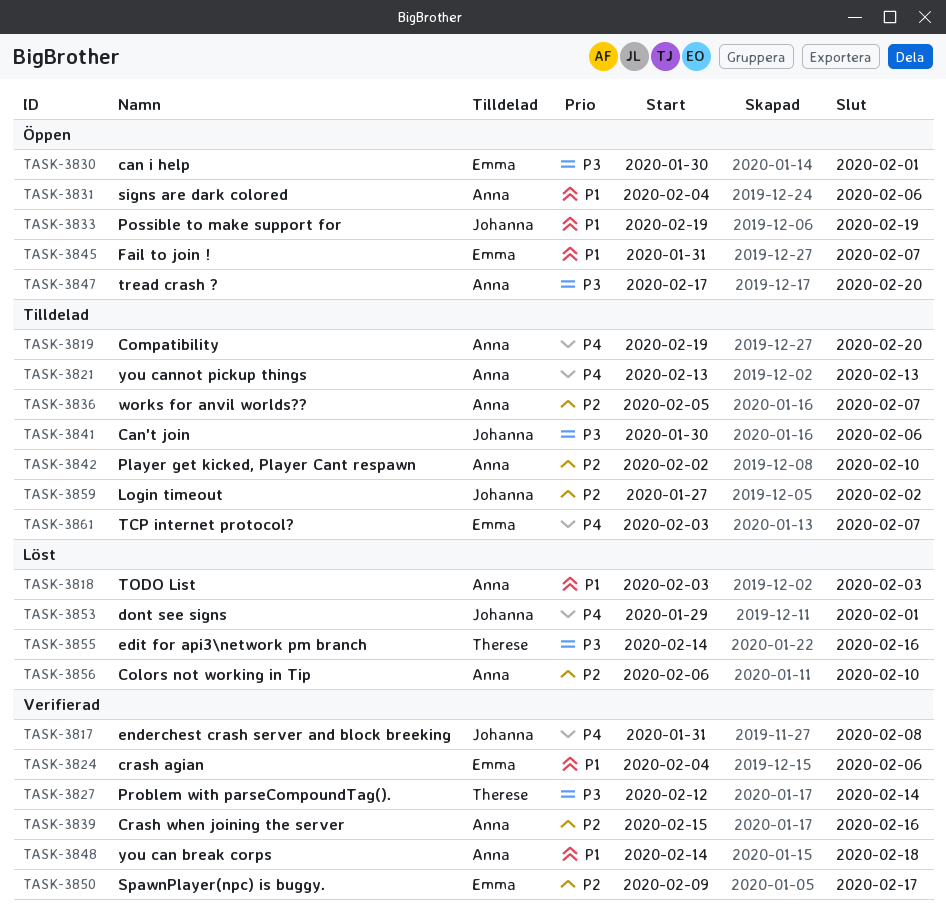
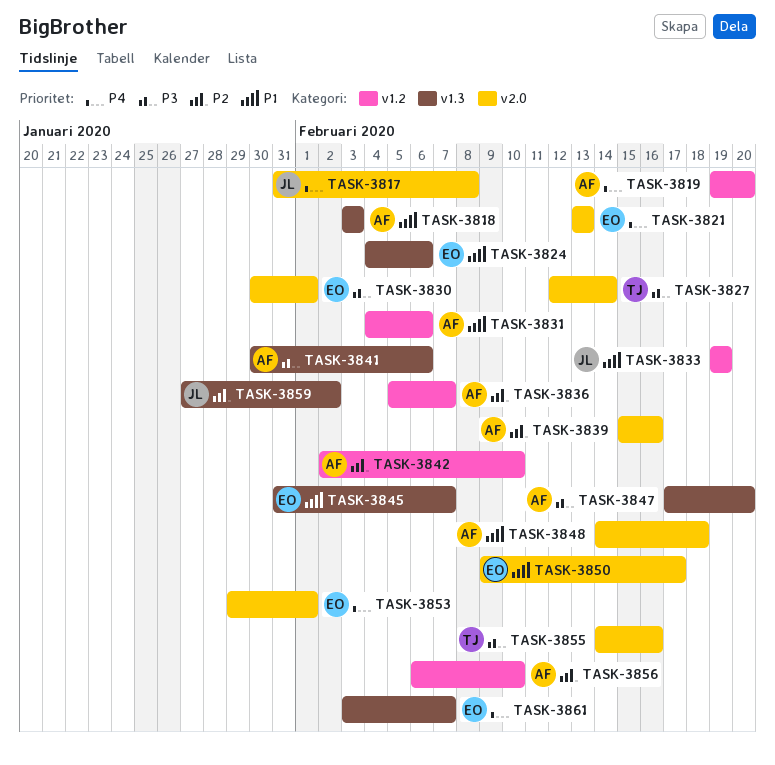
TASK-3821, owner: Anna -> Emma
TASK-3841, owner: Johanna -> Anna
TASK-3850, priority: P2 -> P1
TASK-3853, owner: Johanna -> Emma

